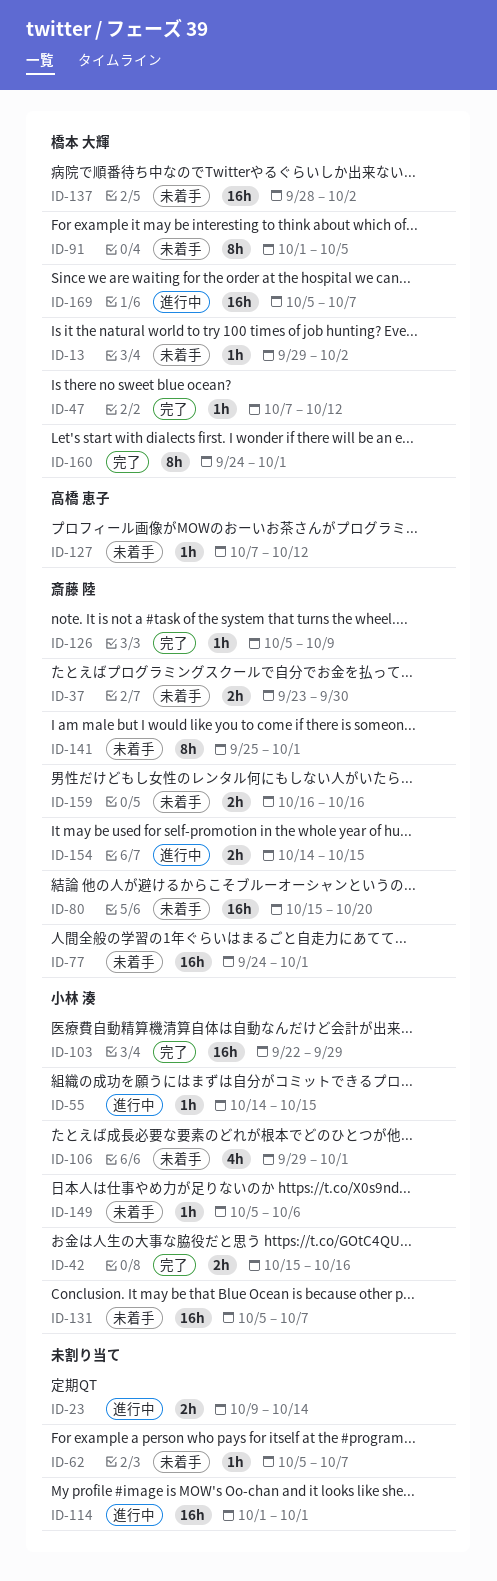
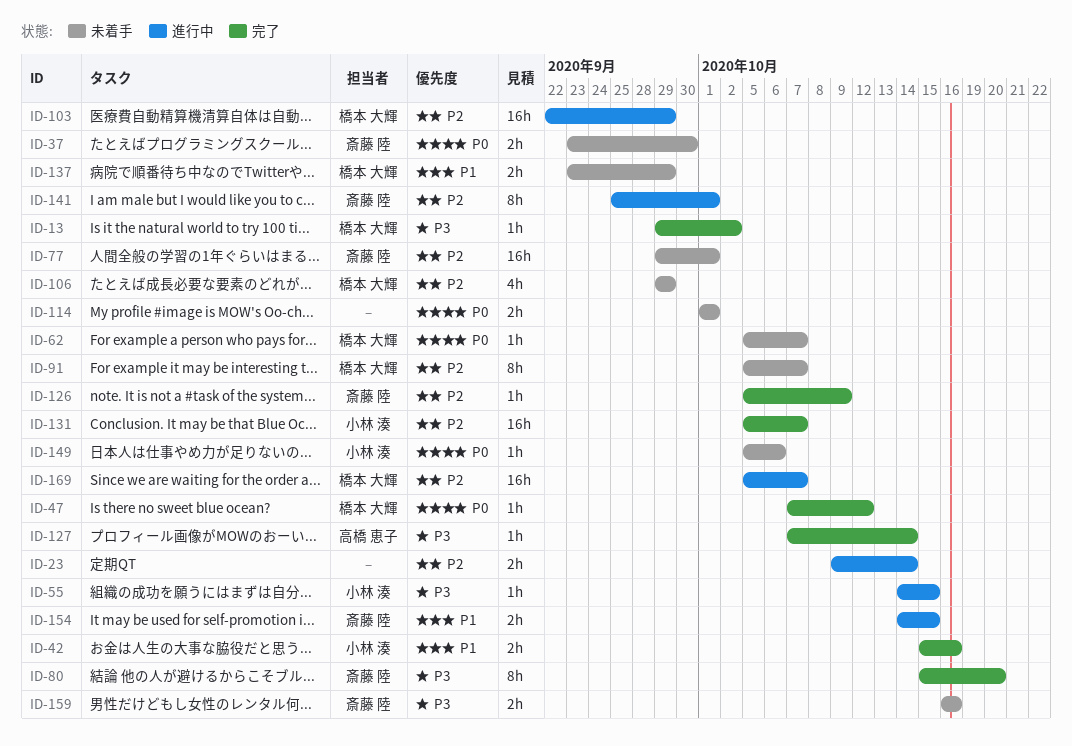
ID-13, status: 未着手 -> 完了
ID-62, owner: none -> 橋本 大輝
ID-77, start: Sep 24 -> Sep 29
ID-80, status: 未着手 -> 完了
ID-80, estimate: 16h -> 8h
ID-91, start: Oct 1 -> Oct 5
ID-91, due: Oct 5 -> Oct 7
ID-103, status: 完了 -> 進行中
ID-103, owner: 小林 湊 -> 橋本 大輝
ID-106, owner: 小林 湊 -> 橋本 大輝
ID-106, due: Oct 1 -> Sep 29
ID-114, status: 進行中 -> 未着手
ID-114, estimate: 16h -> 2h
ID-127, status: 未着手 -> 完了
ID-127, due: Oct 12 -> Oct 14
ID-131, status: 未着手 -> 完了
ID-137, estimate: 16h -> 2h
ID-137, start: Sep 28 -> Sep 23
ID-137, due: Oct 2 -> Sep 29
ID-141, status: 未着手 -> 進行中
ID-160: present -> none

